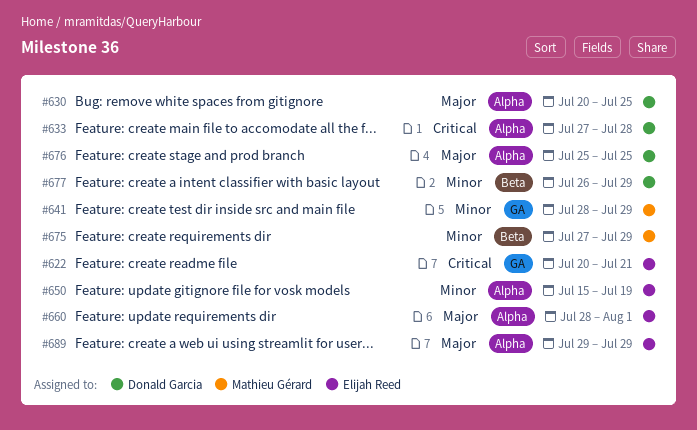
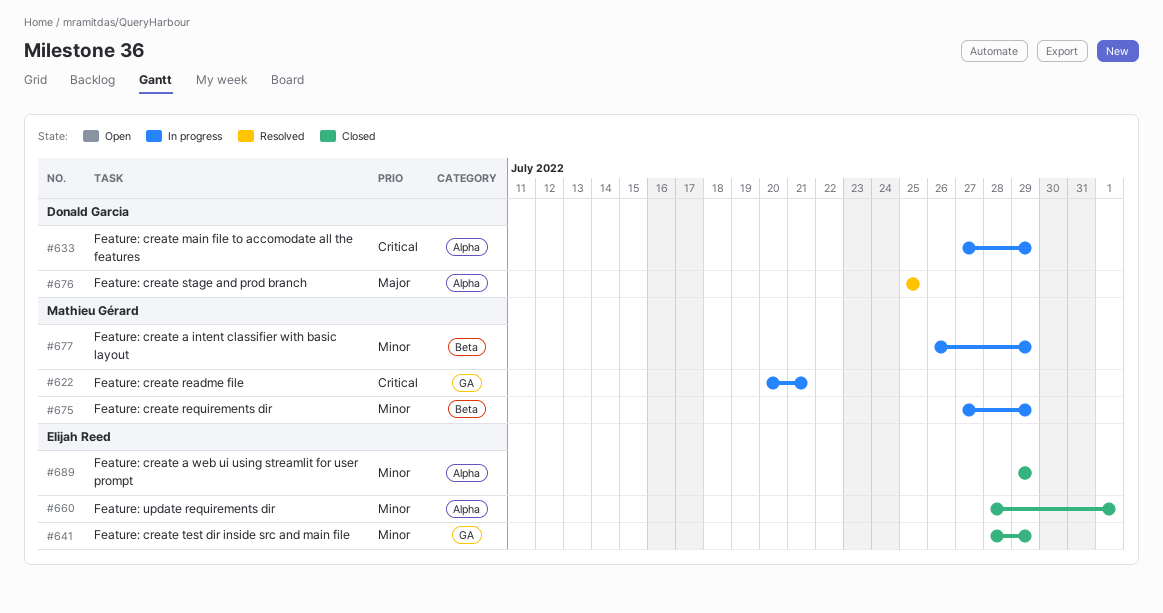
#622, owner: Elijah Reed -> Mathieu Gérard
#630: present -> none
#633, due: Jul 28 -> Jul 29
#641, owner: Mathieu Gérard -> Elijah Reed
#650: present -> none
#660, priority: Major -> Minor
#677, owner: Donald Garcia -> Mathieu Gérard
#689, priority: Major -> Minor

